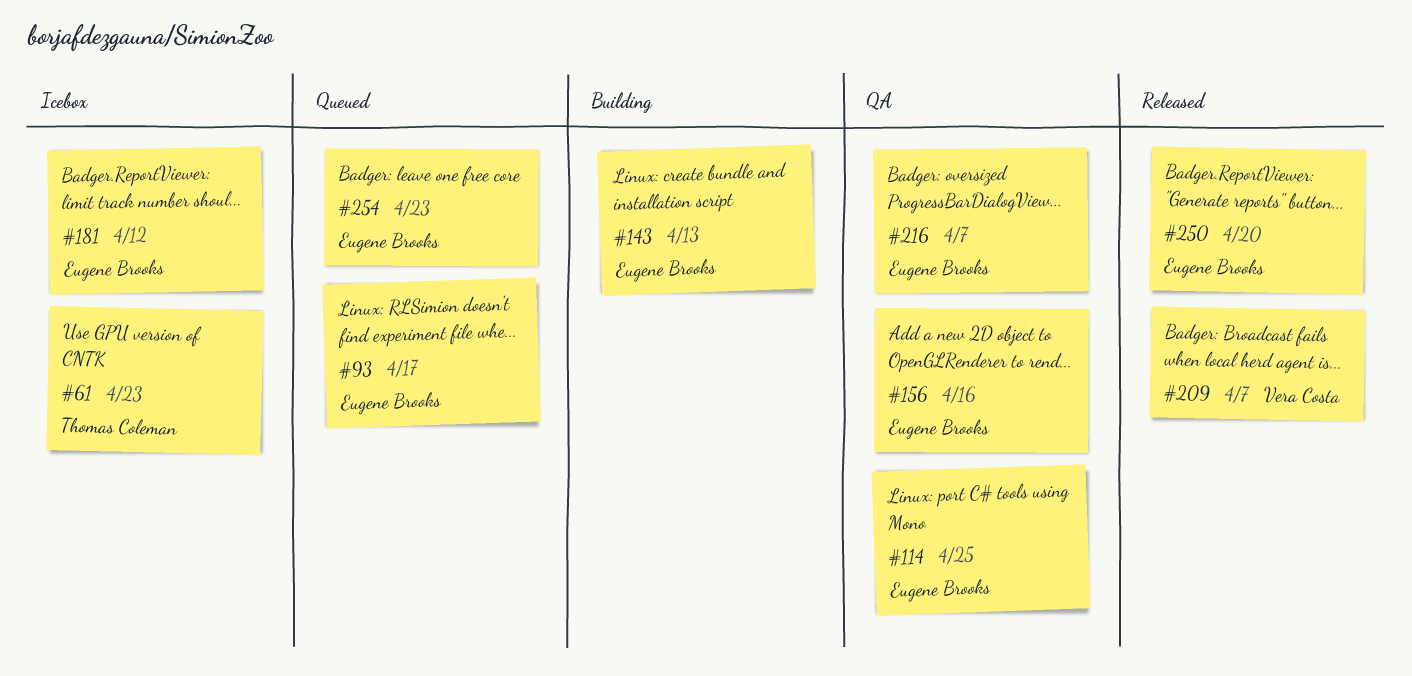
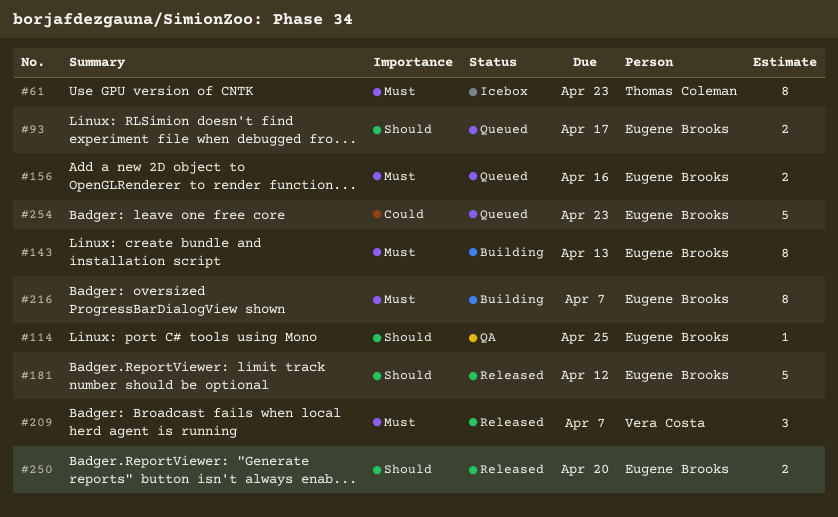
#156, status: QA -> Queued
#181, status: Icebox -> Released
#216, status: QA -> Building

